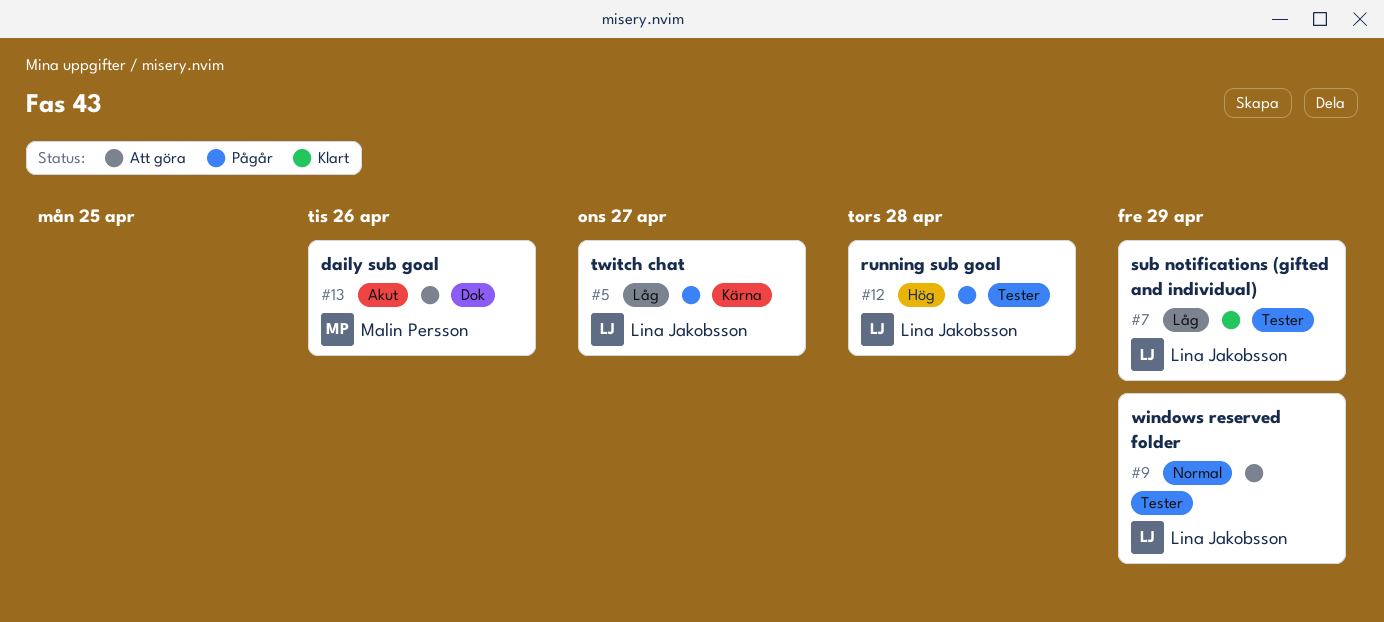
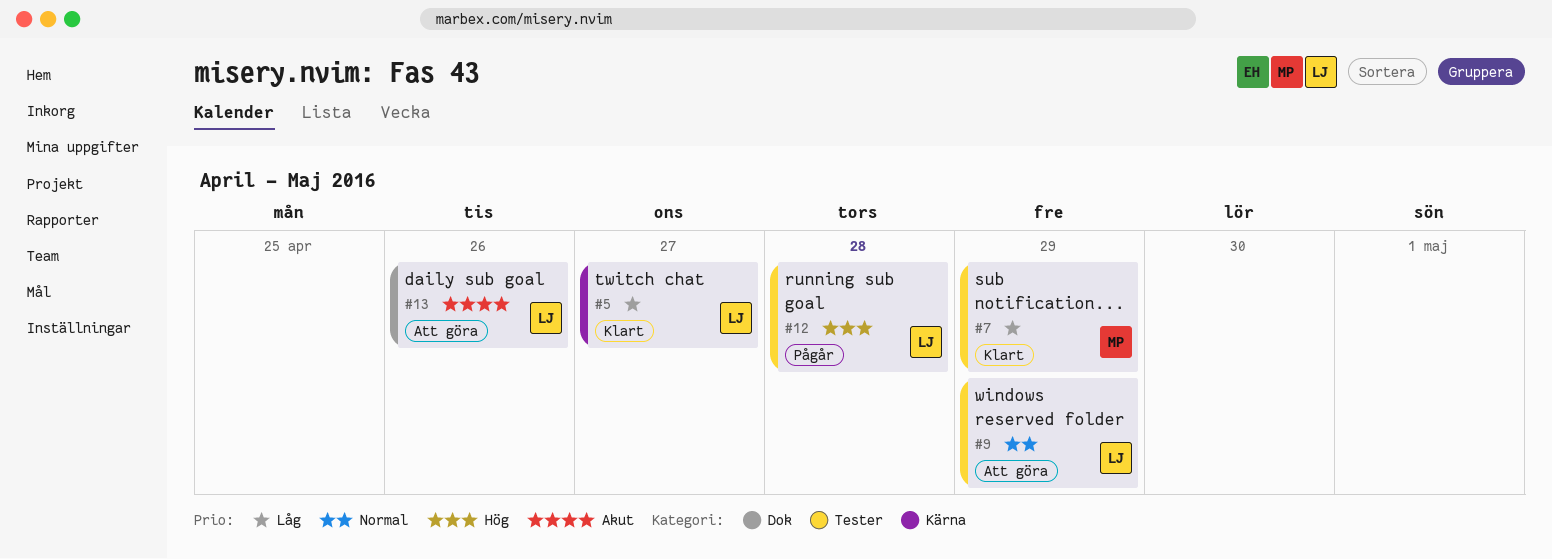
#5, status: Pågår -> Klart
#7, owner: Lina Jakobsson -> Malin Persson
#13, owner: Malin Persson -> Lina Jakobsson

